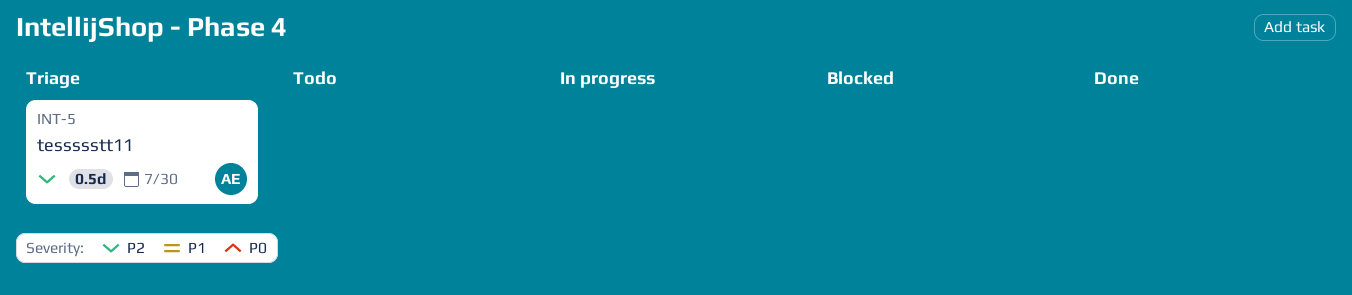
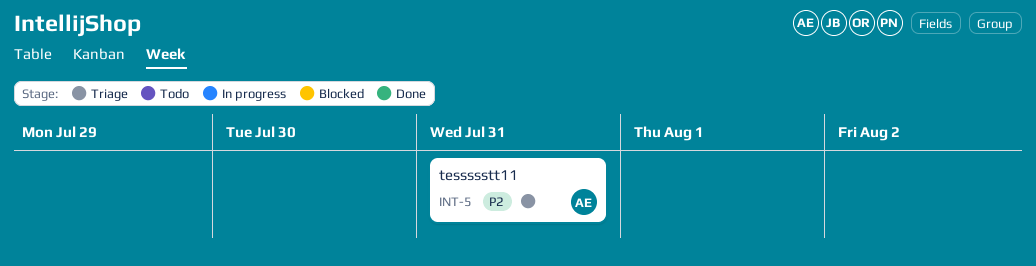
INT-5, due: Jul 30 -> Jul 31

